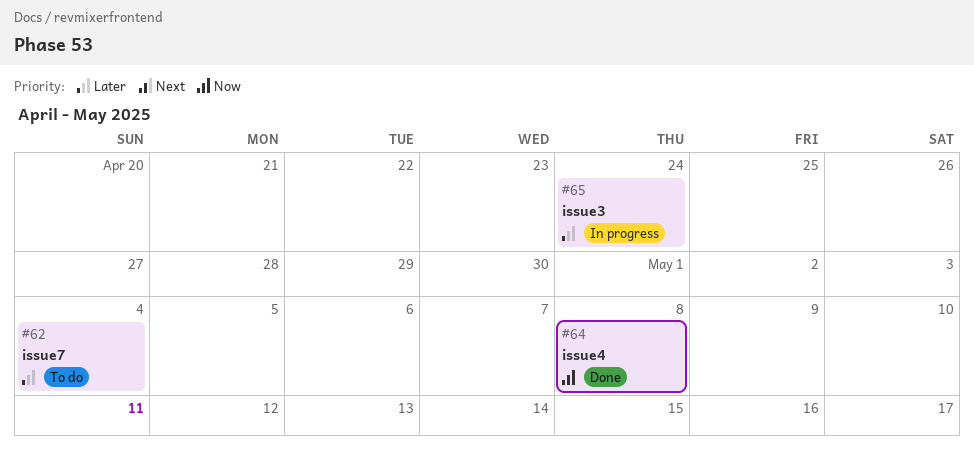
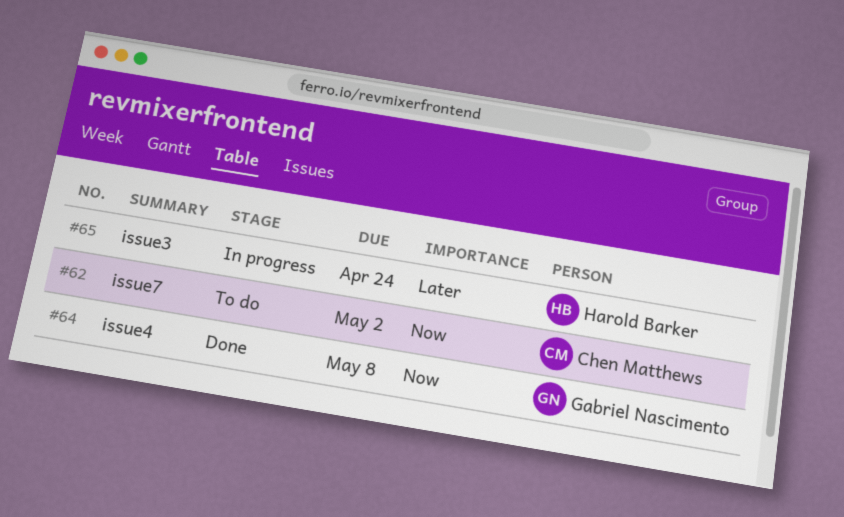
#62, priority: Later -> Now
#62, due: May 4 -> May 2

